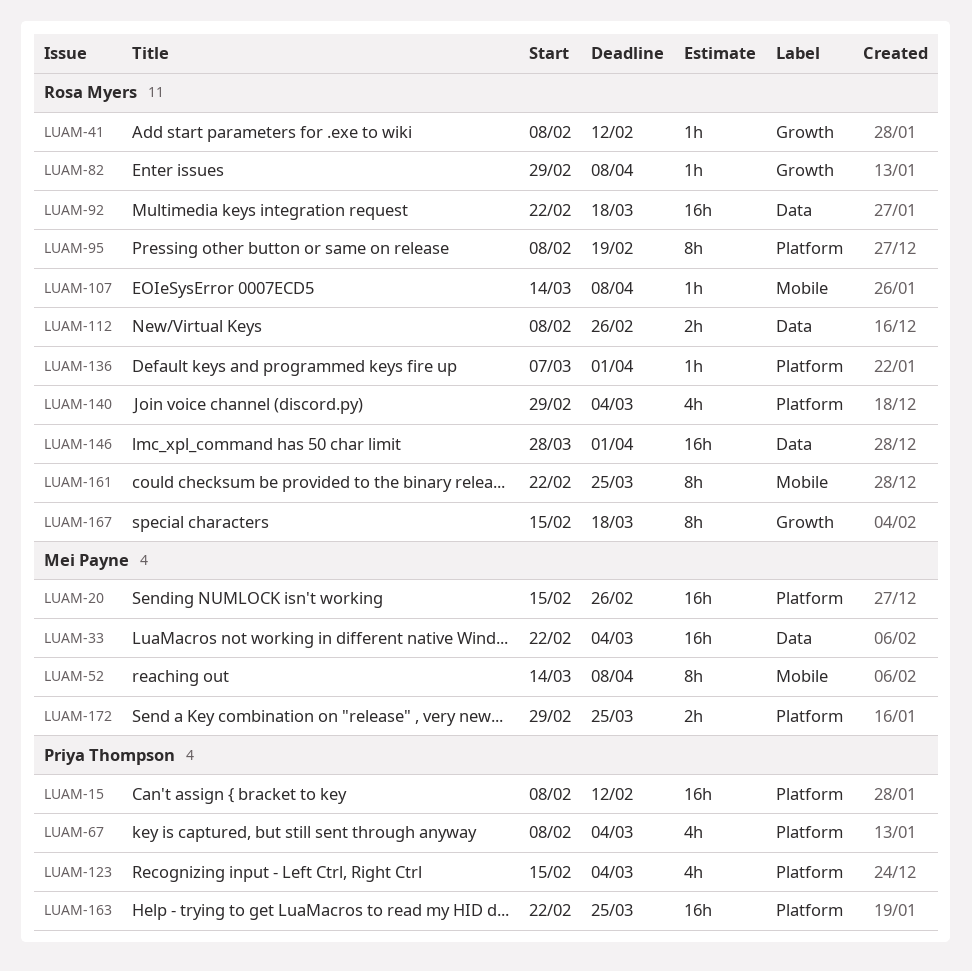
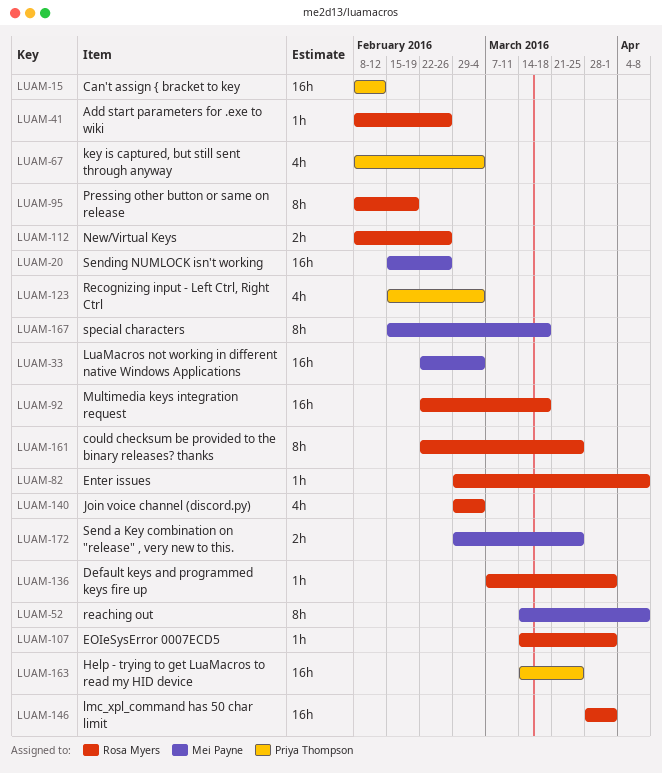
LUAM-41, due: Feb 12 -> Feb 26
LUAM-107, due: Apr 8 -> Apr 1
LUAM-163, start: Feb 22 -> Mar 14
LUAM-167, owner: Rosa Myers -> Mei Payne

